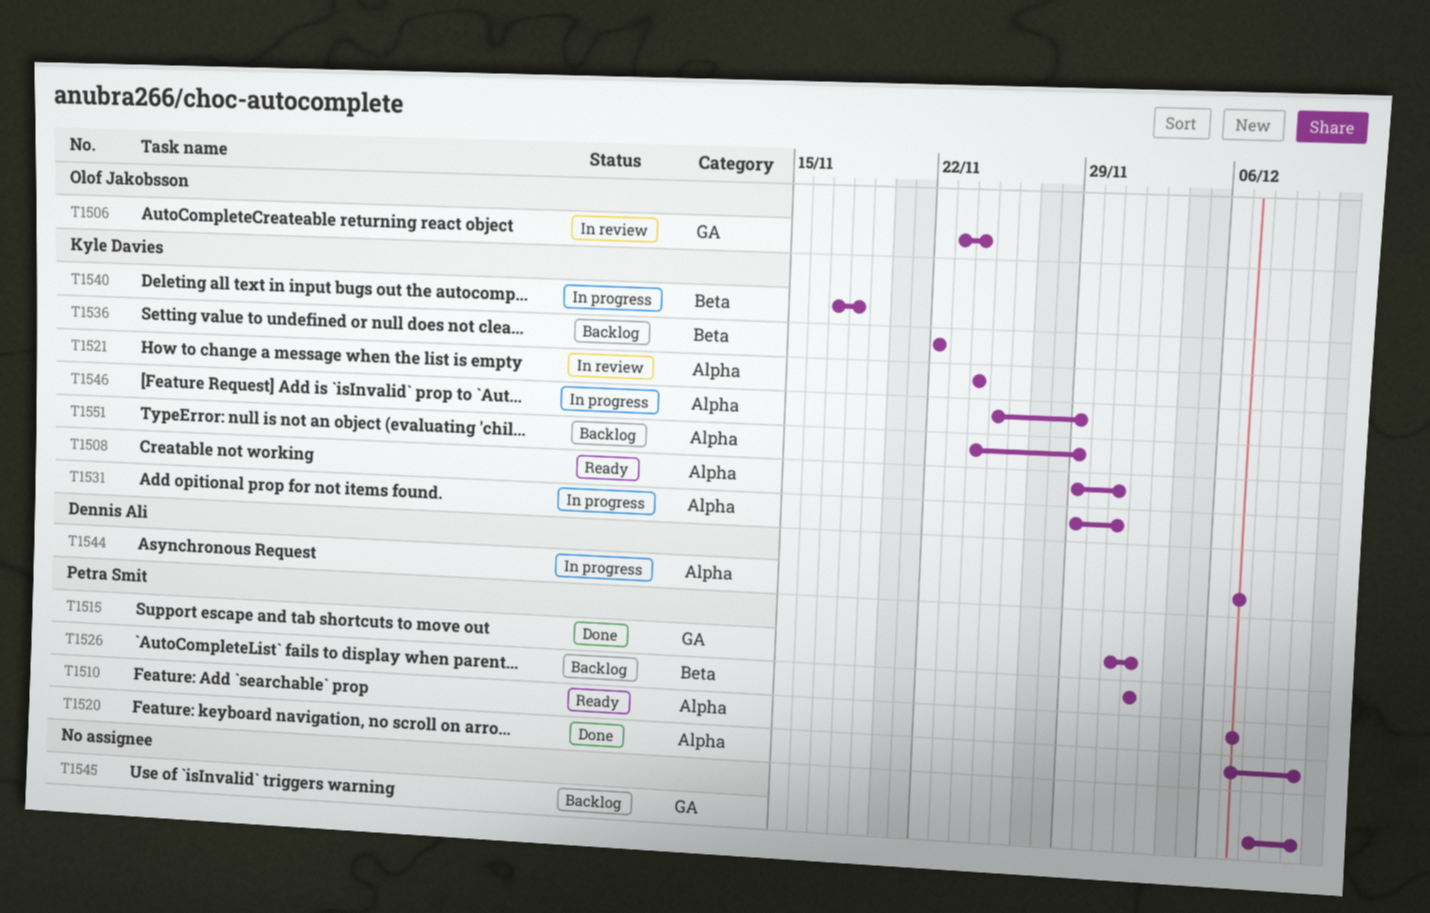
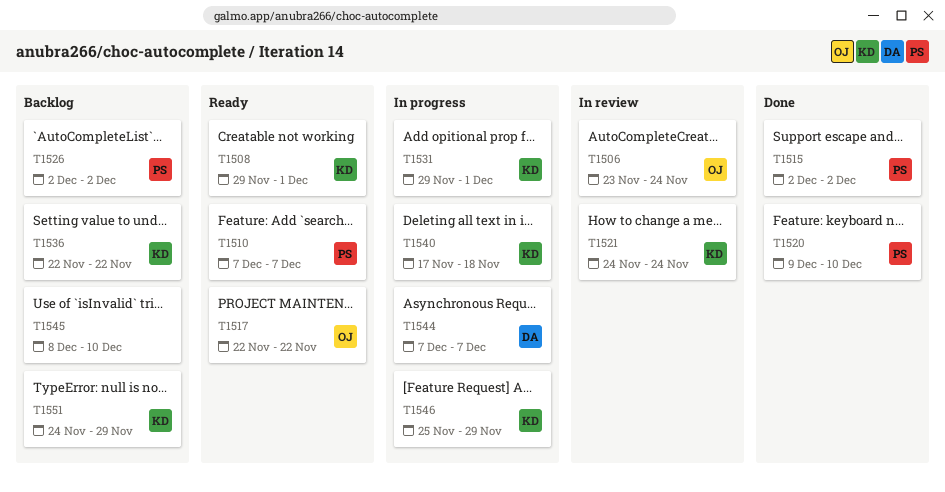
T1515, start: Dec 1 -> Dec 2
T1517: none -> present
T1520, start: Dec 7 -> Dec 9

